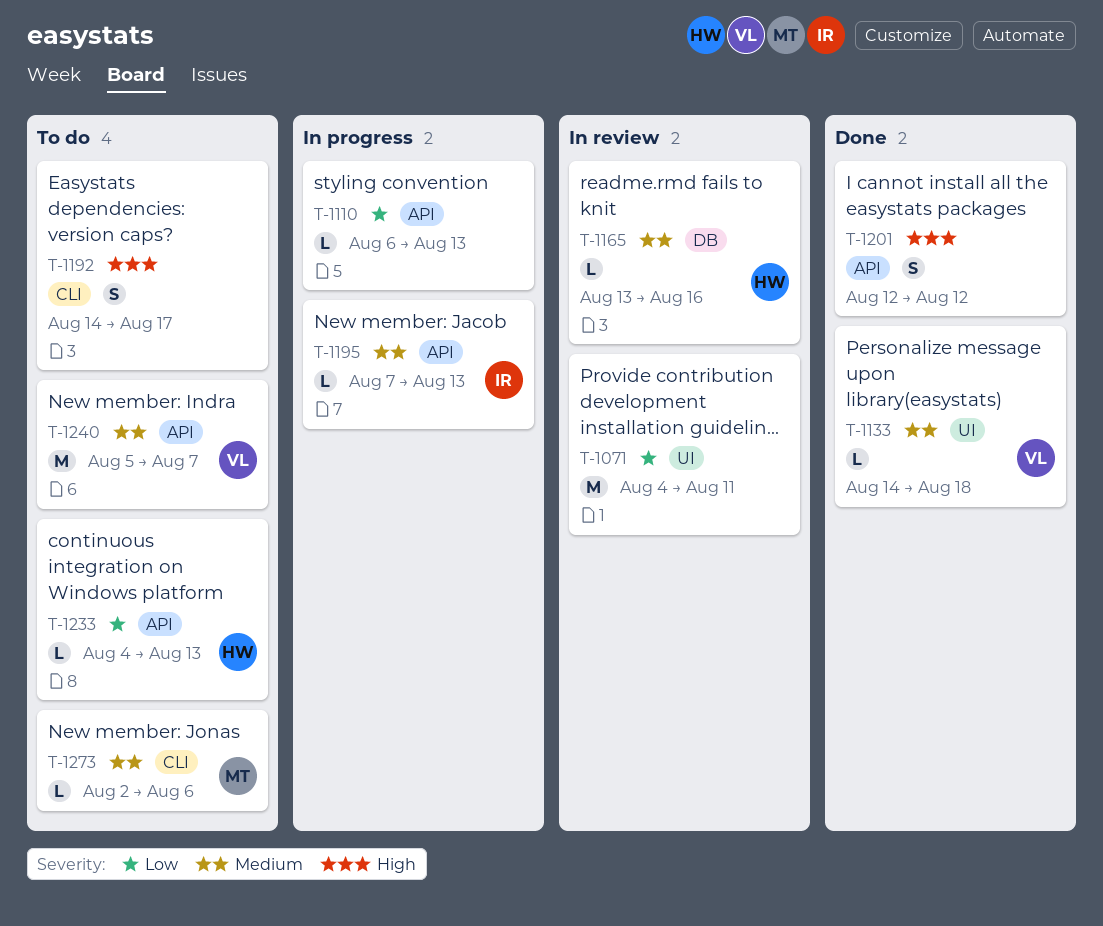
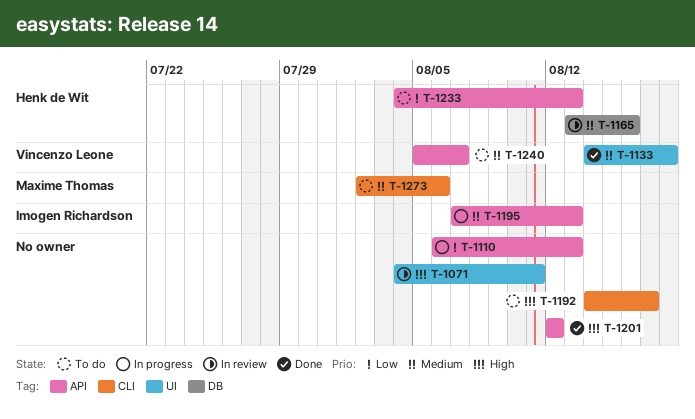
T-1071, priority: Low -> High

